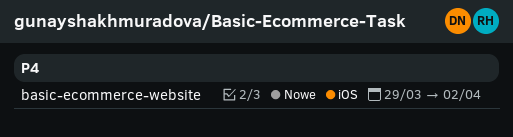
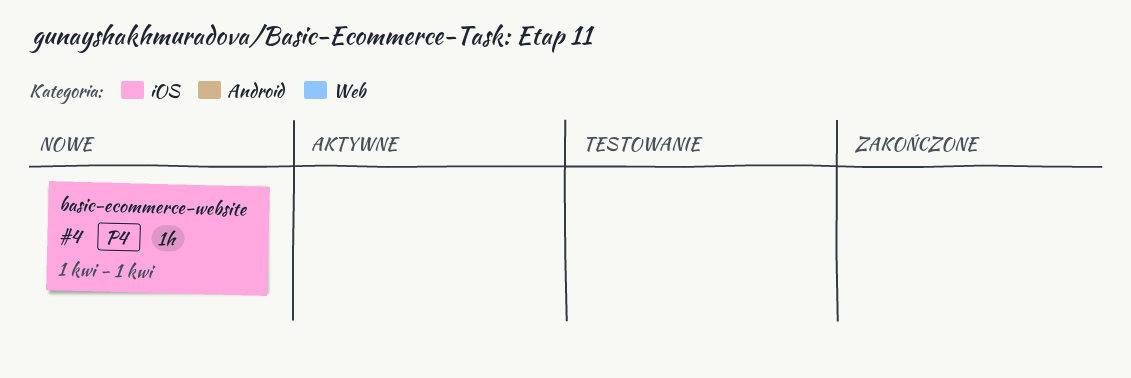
basic-ecommerce-website, start: Mar 29 -> Apr 1
basic-ecommerce-website, due: Apr 2 -> Apr 1

